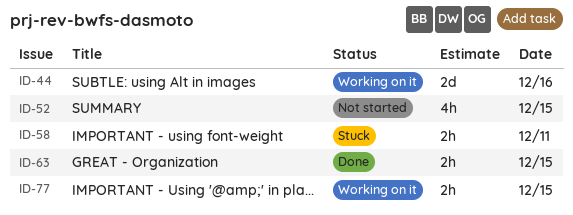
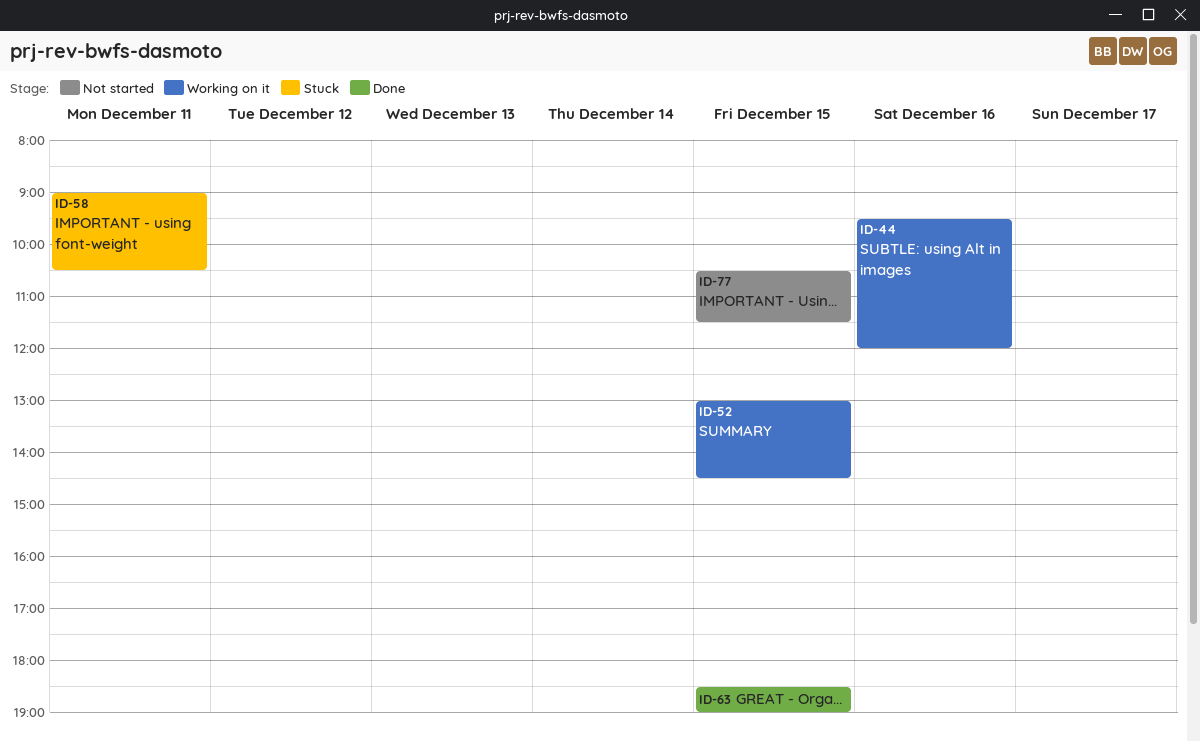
ID-52, status: Not started -> Working on it
ID-77, status: Working on it -> Not started

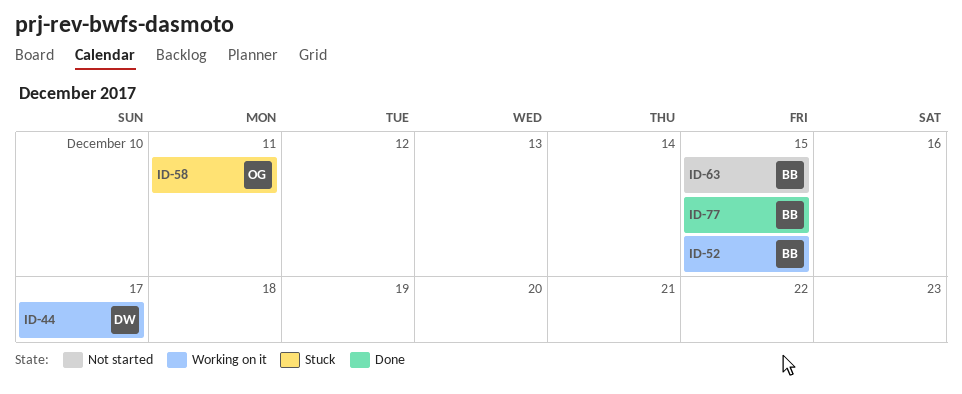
ID-44, day: Dec 16 -> Dec 17
ID-63, status: Done -> Not started
ID-77, status: Not started -> Done

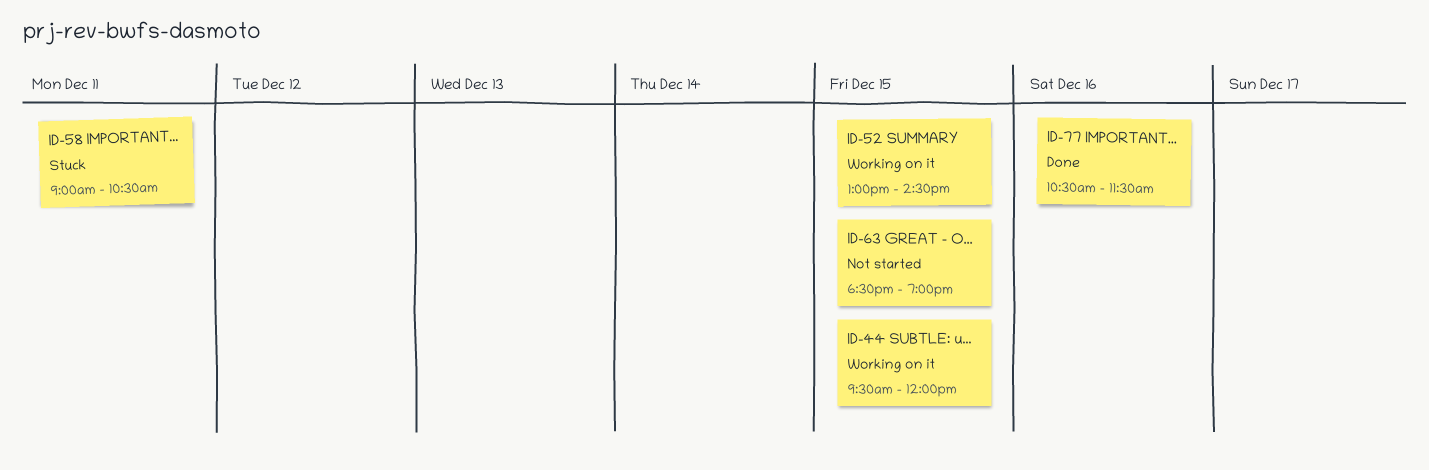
ID-44, day: Dec 17 -> Dec 15
ID-77, day: Dec 15 -> Dec 16

